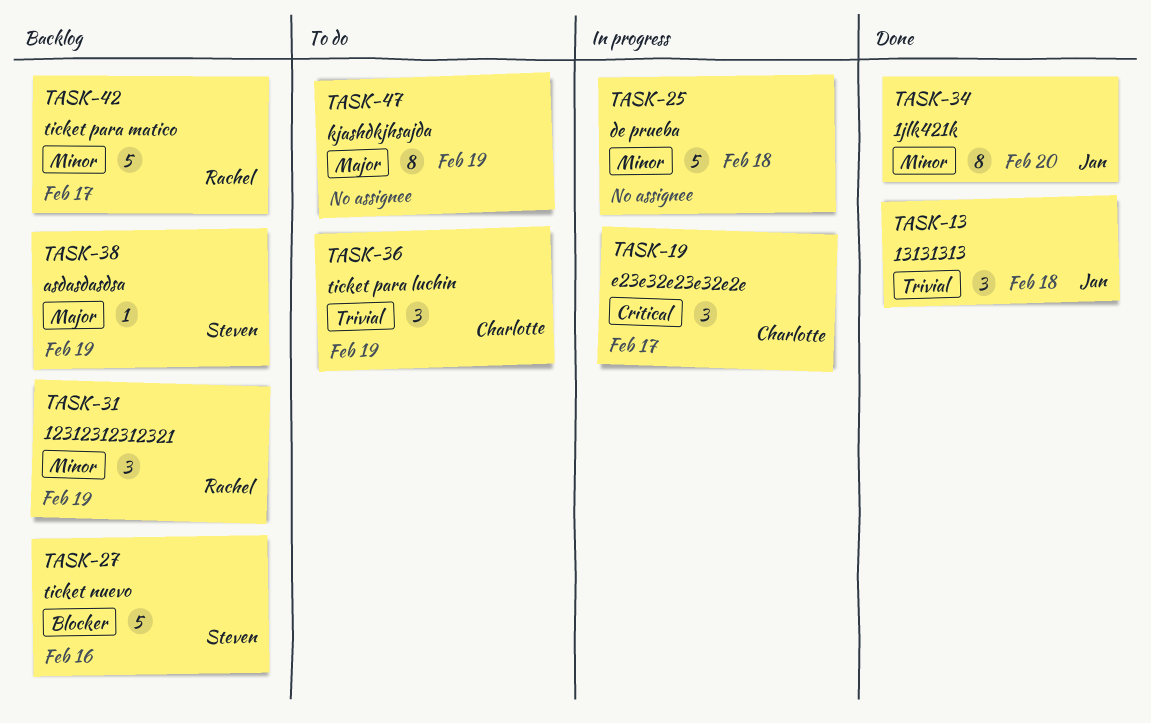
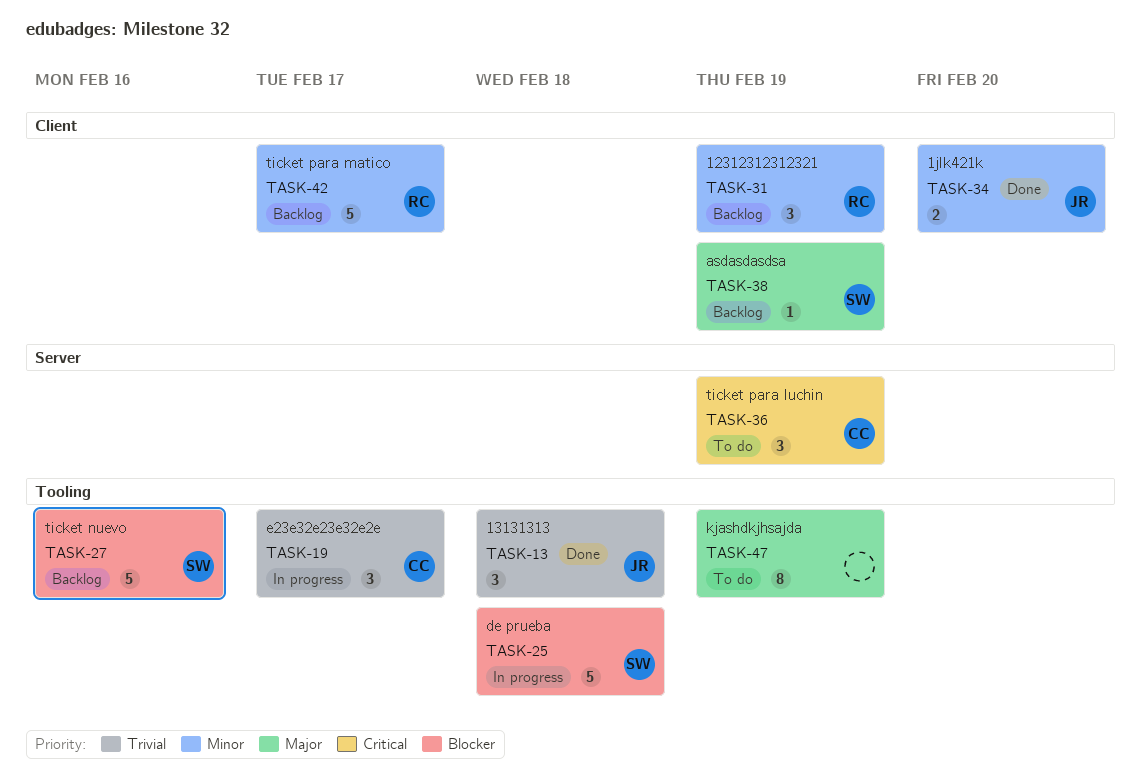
TASK-19, priority: Critical -> Trivial
TASK-25, owner: none -> Steven
TASK-25, priority: Minor -> Blocker
TASK-34, estimate: 8 -> 2
TASK-36, priority: Trivial -> Critical

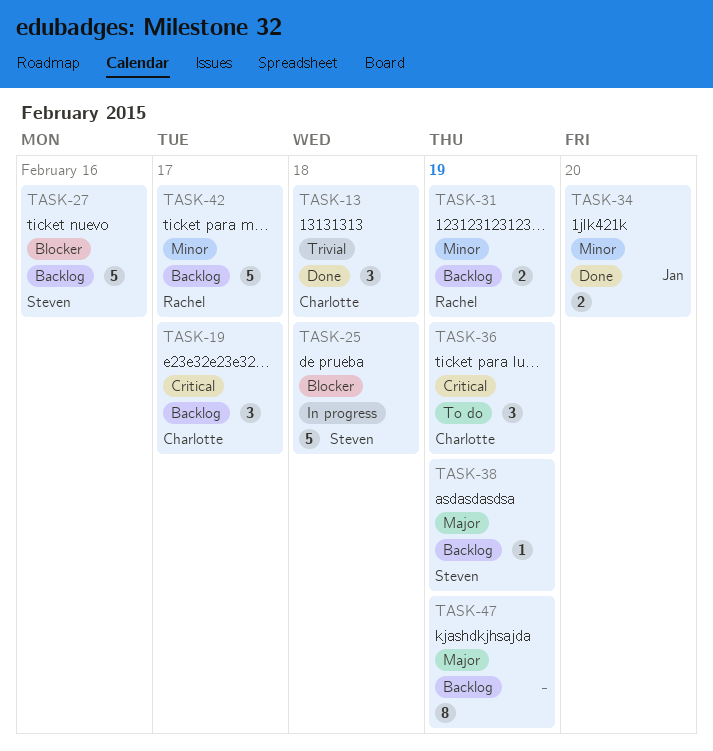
TASK-13, owner: Jan -> Charlotte
TASK-19, status: In progress -> Backlog
TASK-19, priority: Trivial -> Critical
TASK-31, estimate: 3 -> 2
TASK-47, status: To do -> Backlog

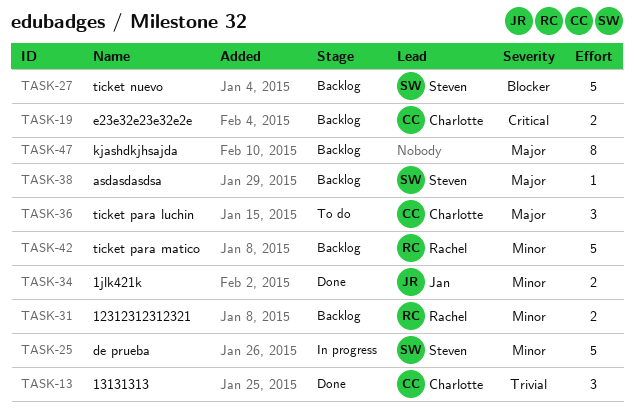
TASK-19, estimate: 3 -> 2
TASK-25, priority: Blocker -> Minor
TASK-36, priority: Critical -> Major

